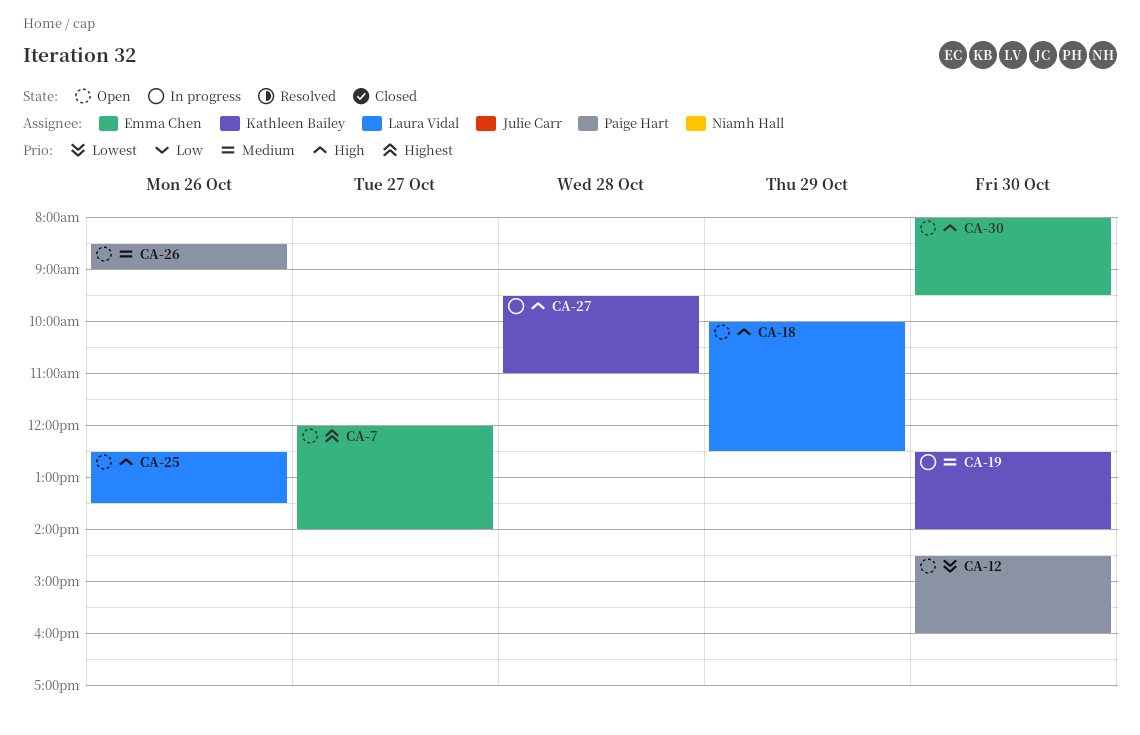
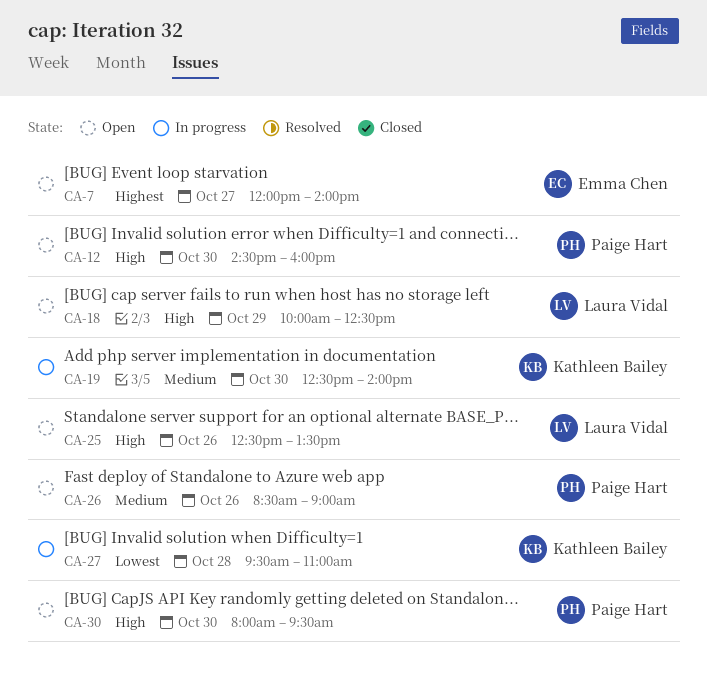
CA-12, priority: Lowest -> High
CA-27, priority: High -> Lowest
CA-30, owner: Emma Chen -> Paige Hart

